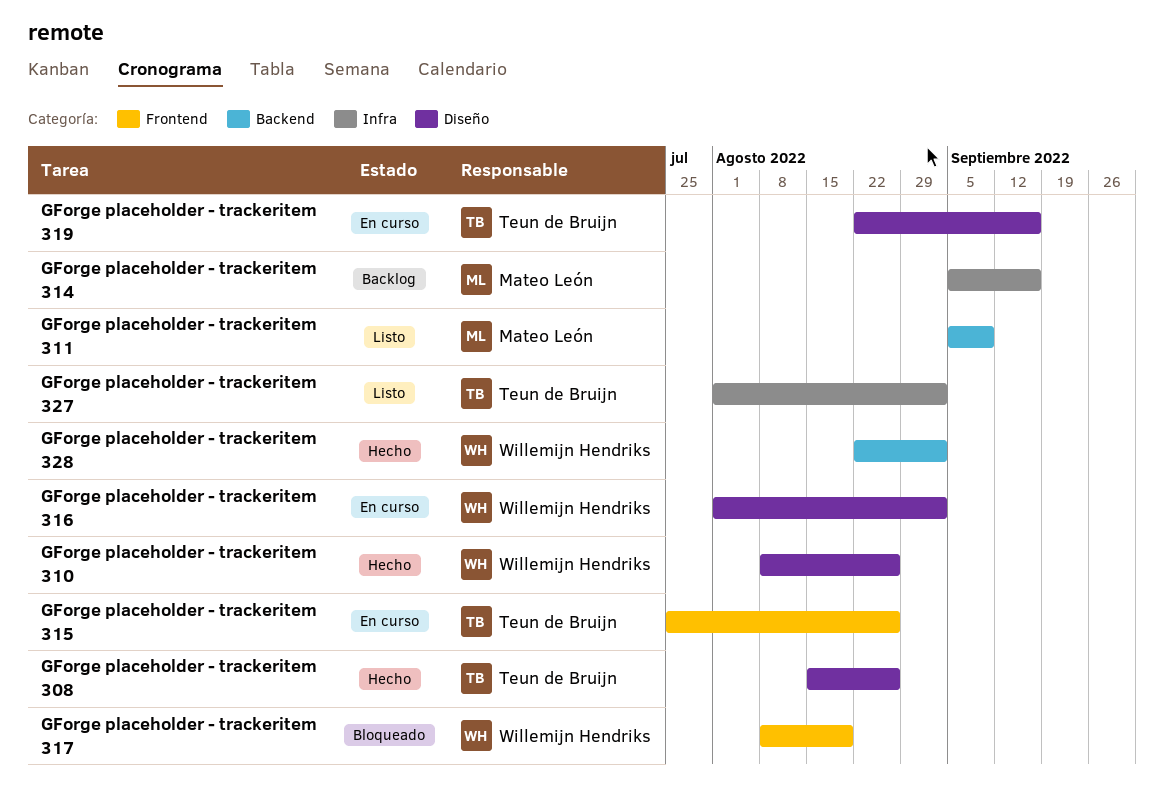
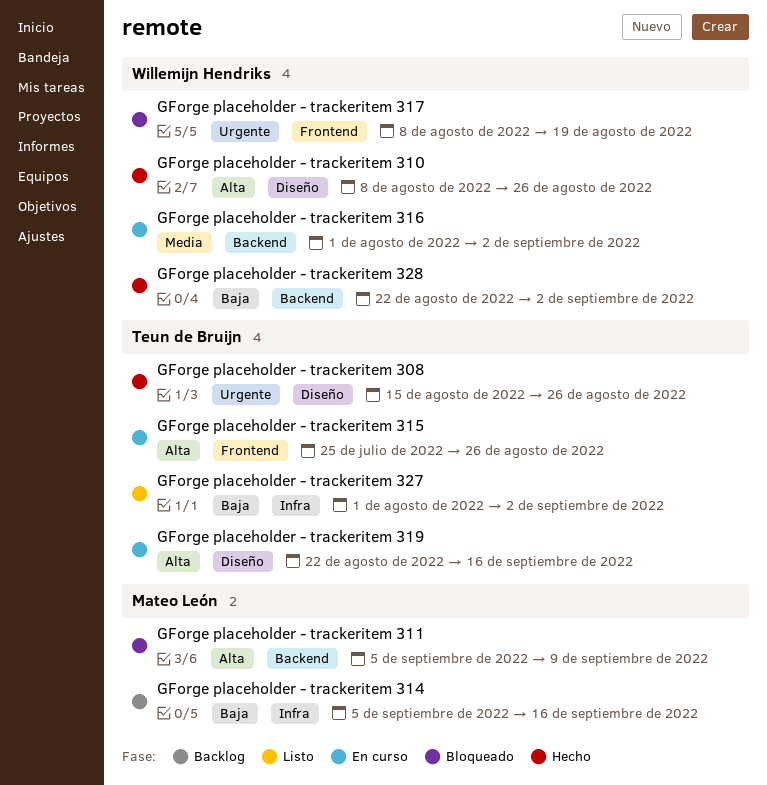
GForge placeholder - trackeritem 311, status: Listo -> Bloqueado
GForge placeholder - trackeritem 316, label: Diseño -> Backend

